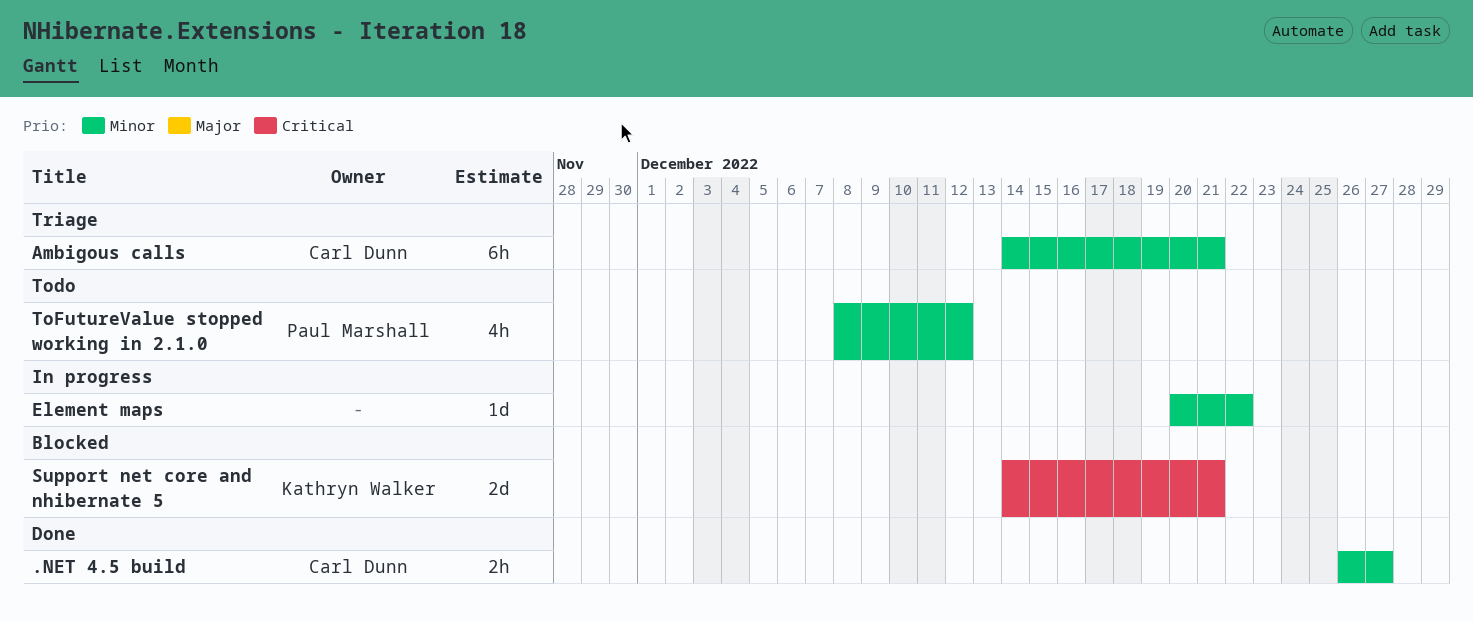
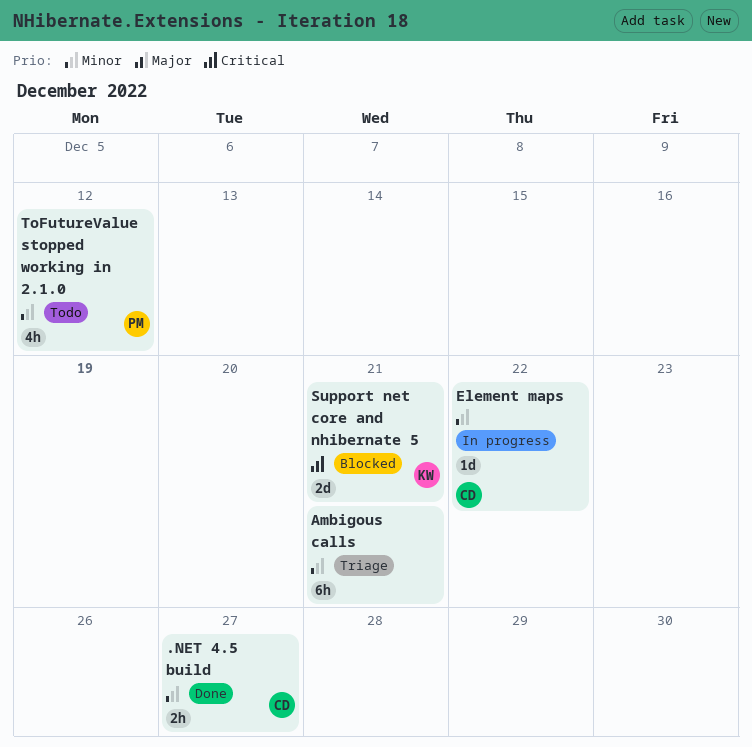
Ambigous calls, owner: Carl Dunn -> none
Element maps, owner: none -> Carl Dunn

